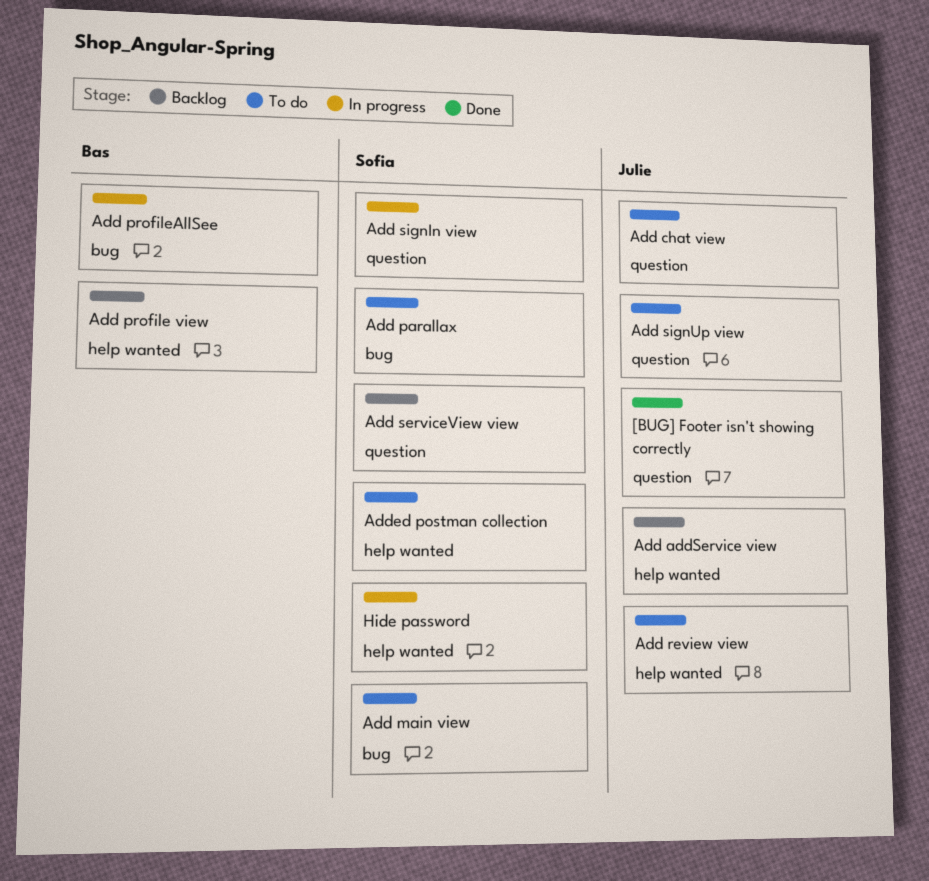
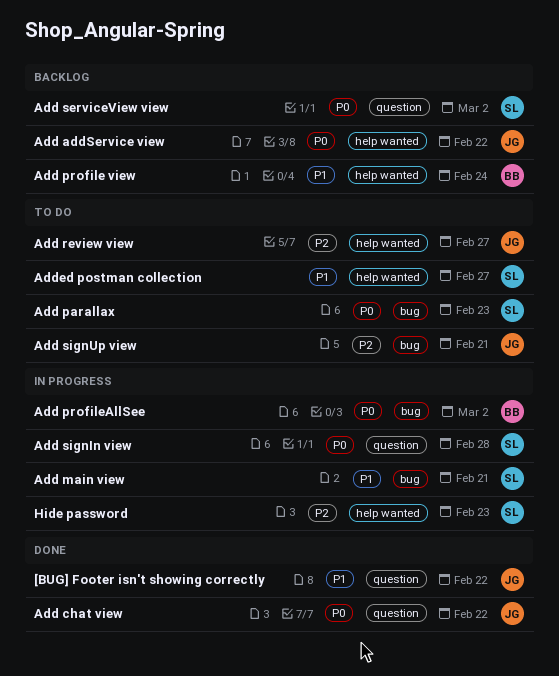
Add chat view, status: To do -> Done
Add main view, status: To do -> In progress
Add signUp view, label: question -> bug

